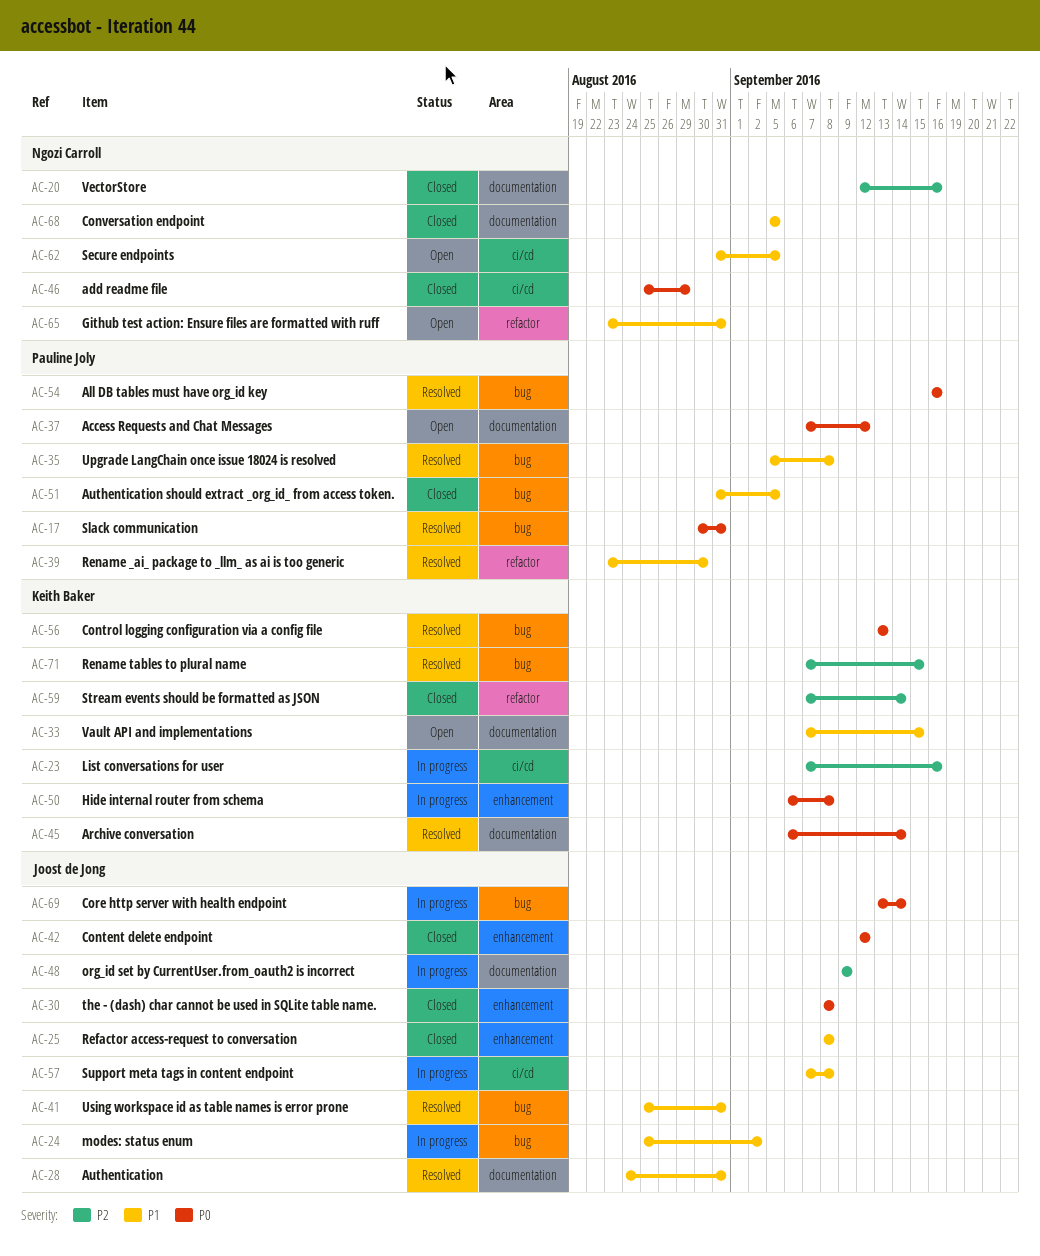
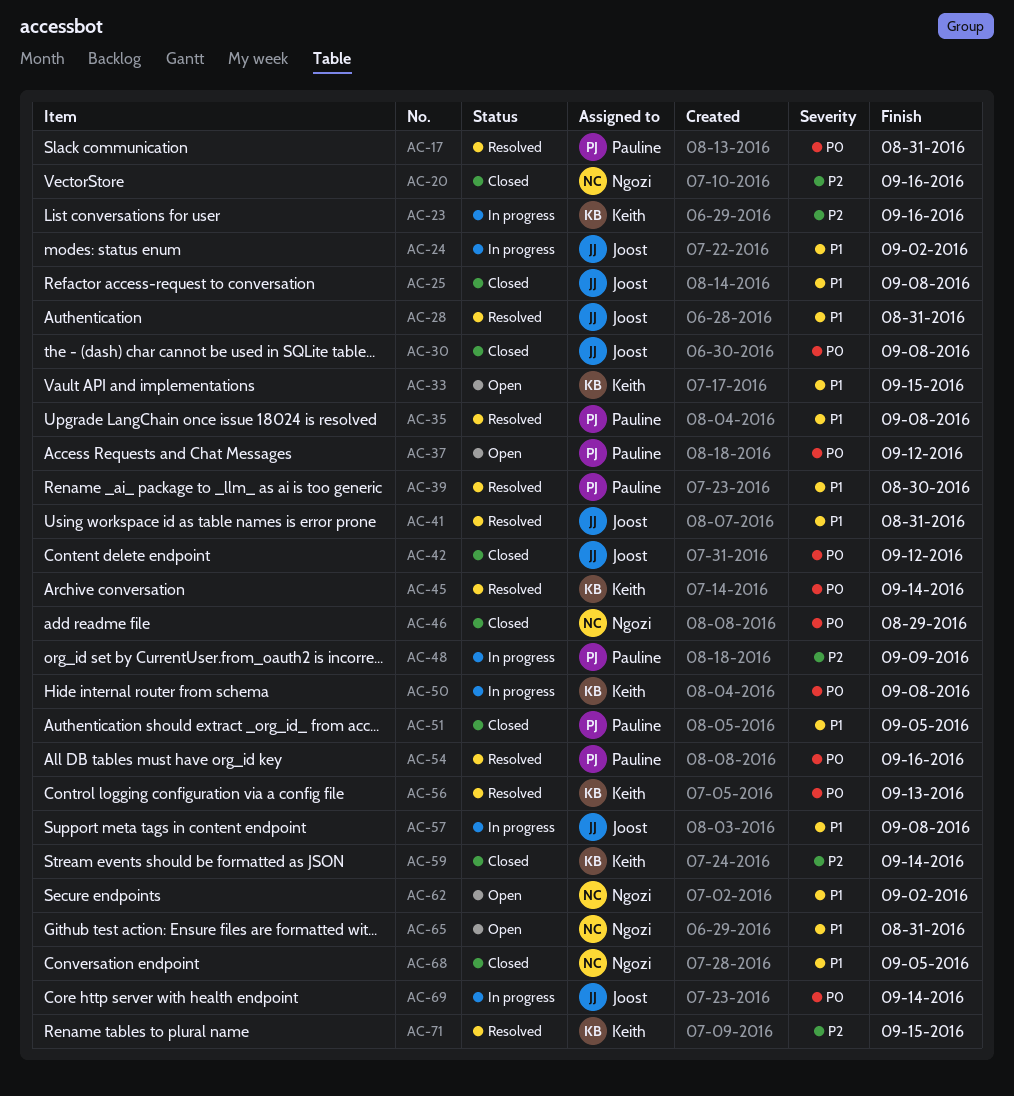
AC-48, owner: Joost de Jong -> Pauline Joly
AC-62, due: Sep 5 -> Sep 2

